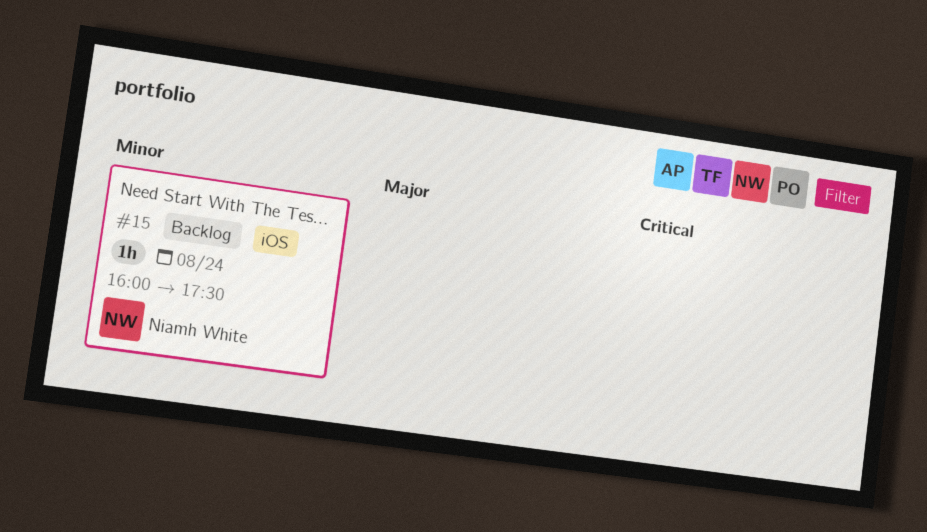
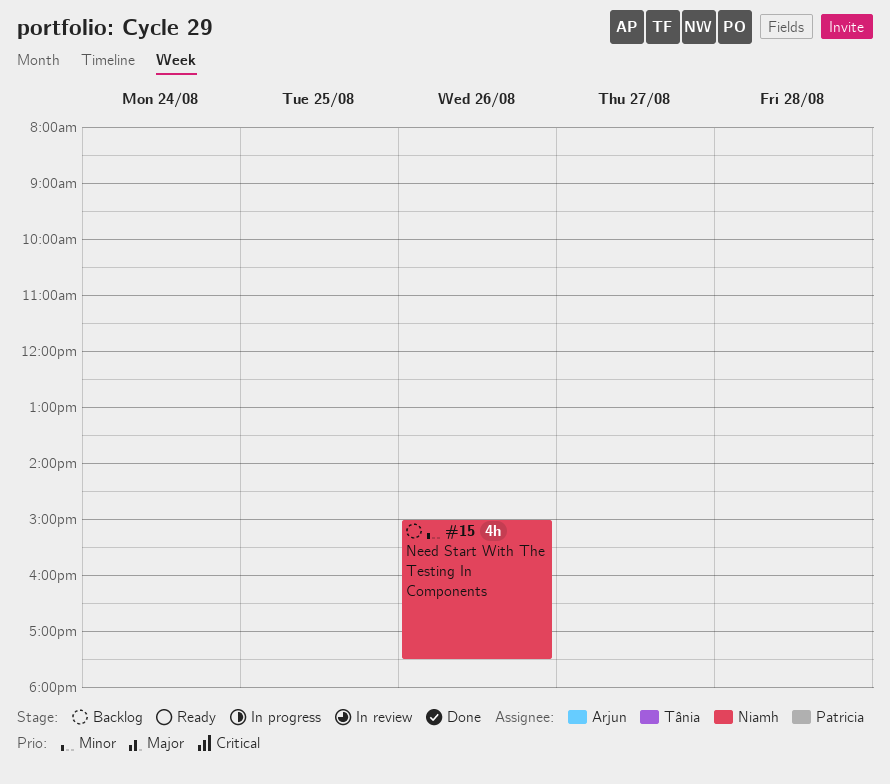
#15, estimate: 1h -> 4h
#15, day: Aug 24 -> Aug 26
#15, begins: 16:00 -> 15:00

